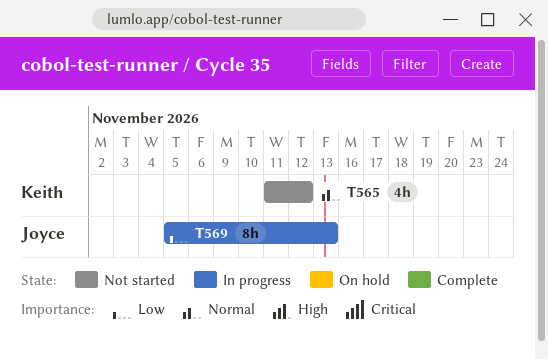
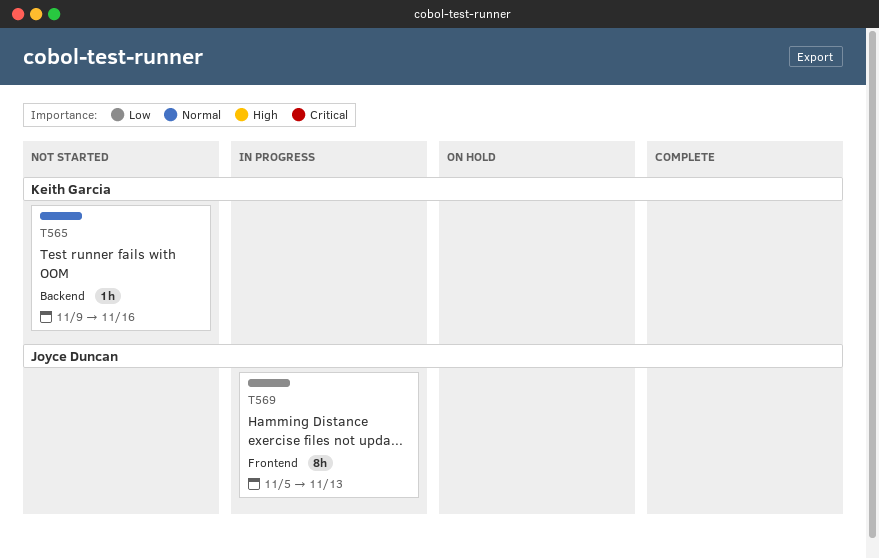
T565, estimate: 4h -> 1h
T565, start: Nov 11 -> Nov 9
T565, due: Nov 12 -> Nov 16

